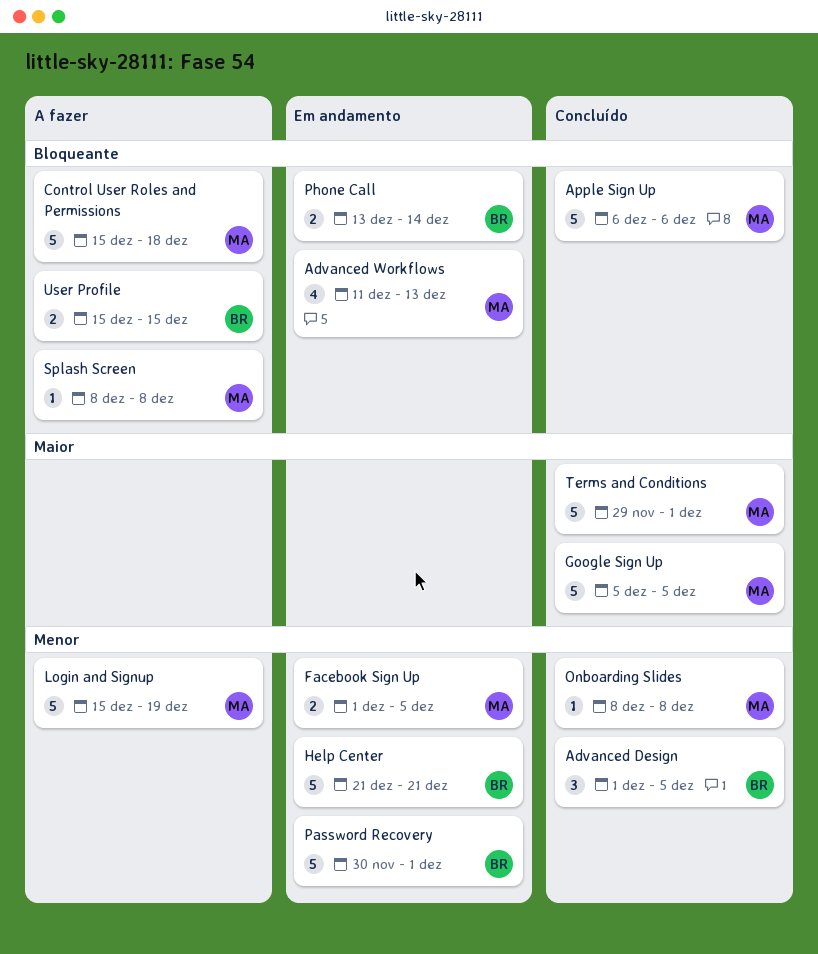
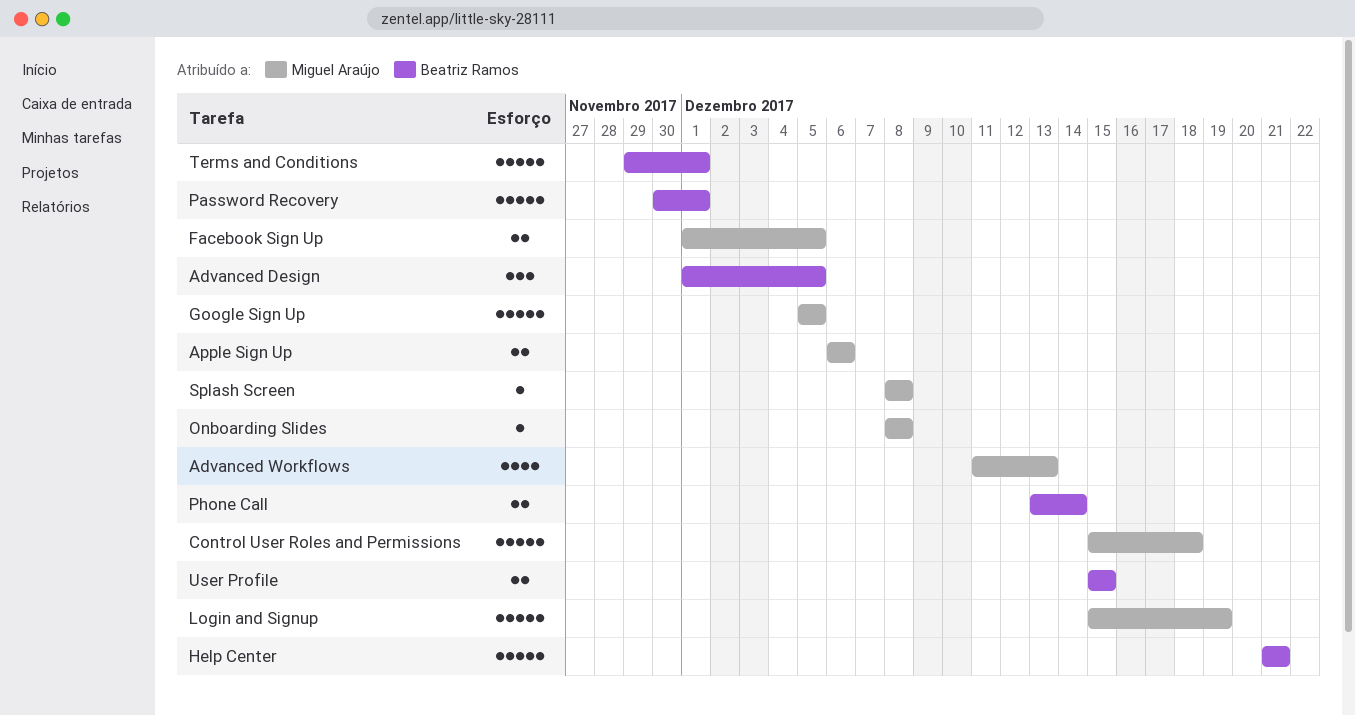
Apple Sign Up, estimate: 5 -> 2
Terms and Conditions, owner: Miguel Araújo -> Beatriz Ramos

